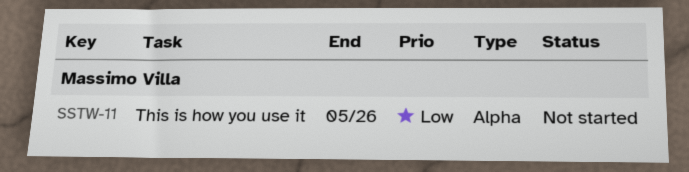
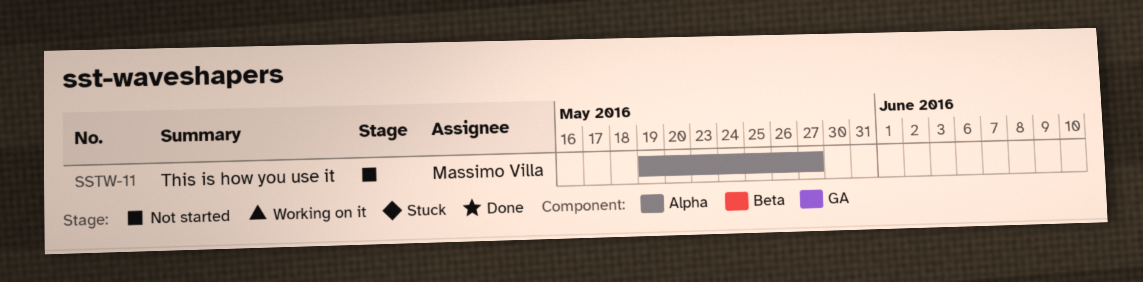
SSTW-11, due: May 26 -> May 27

